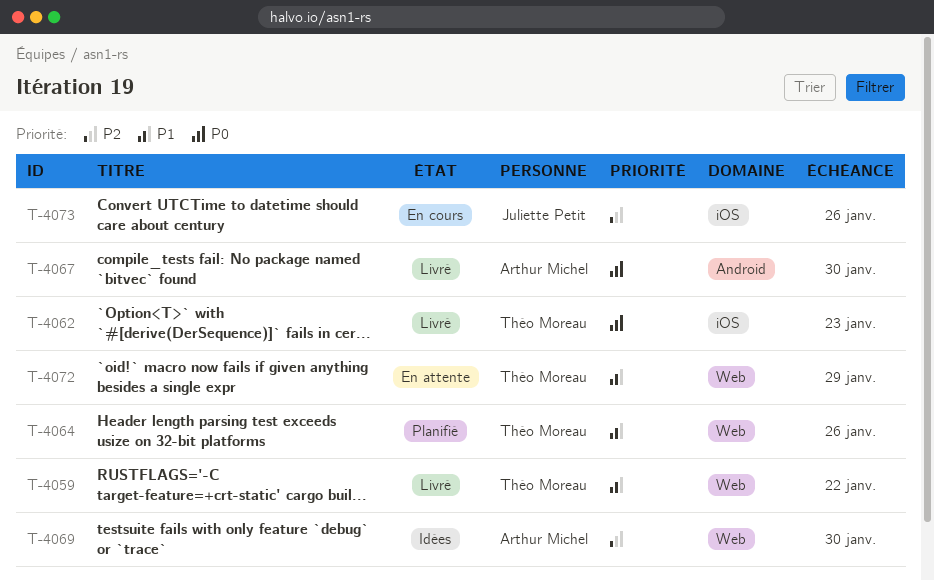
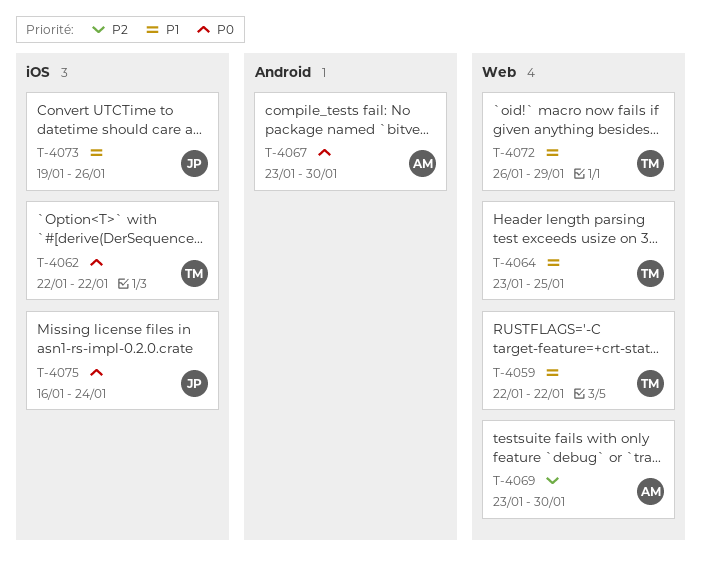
T-4062, due: Jan 23 -> Jan 22
T-4064, due: Jan 26 -> Jan 25
T-4073, priority: P2 -> P1
T-4075: none -> present

